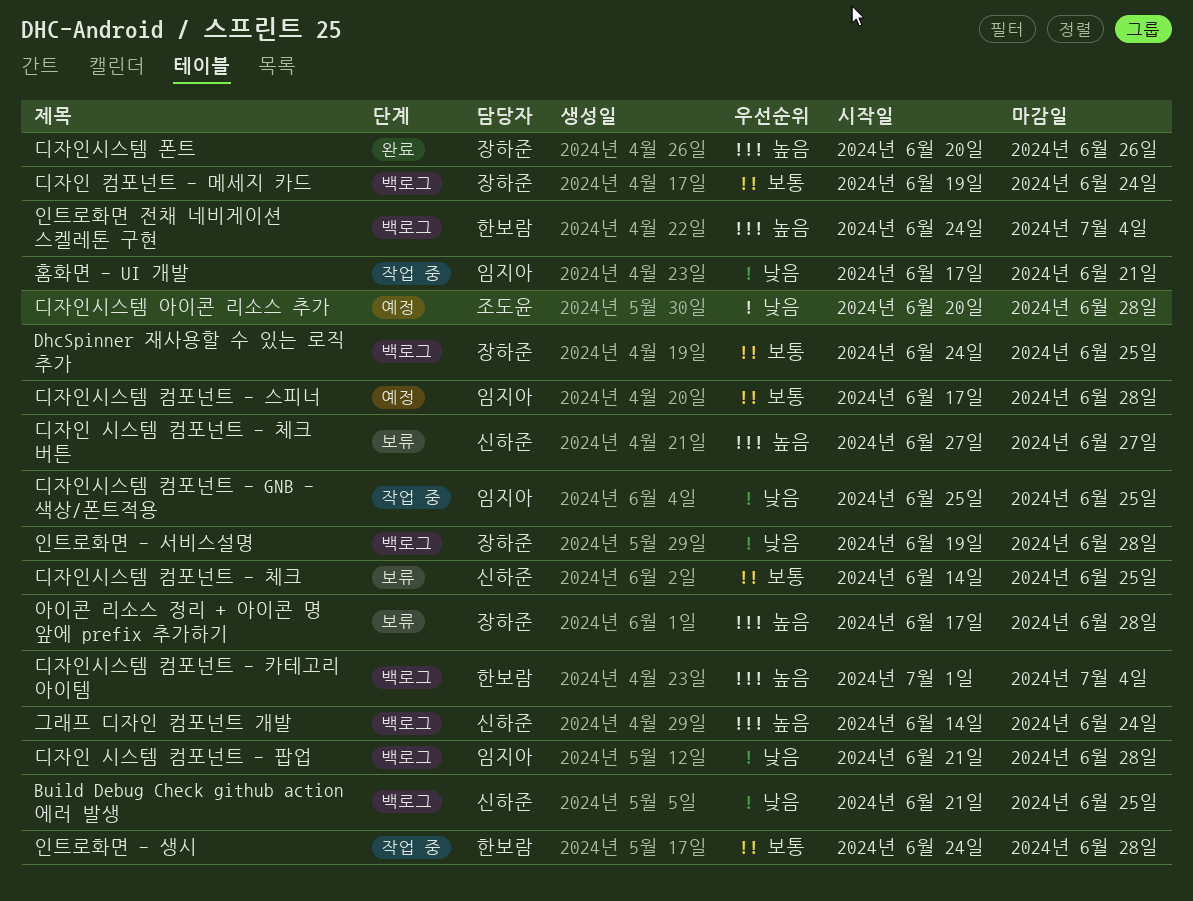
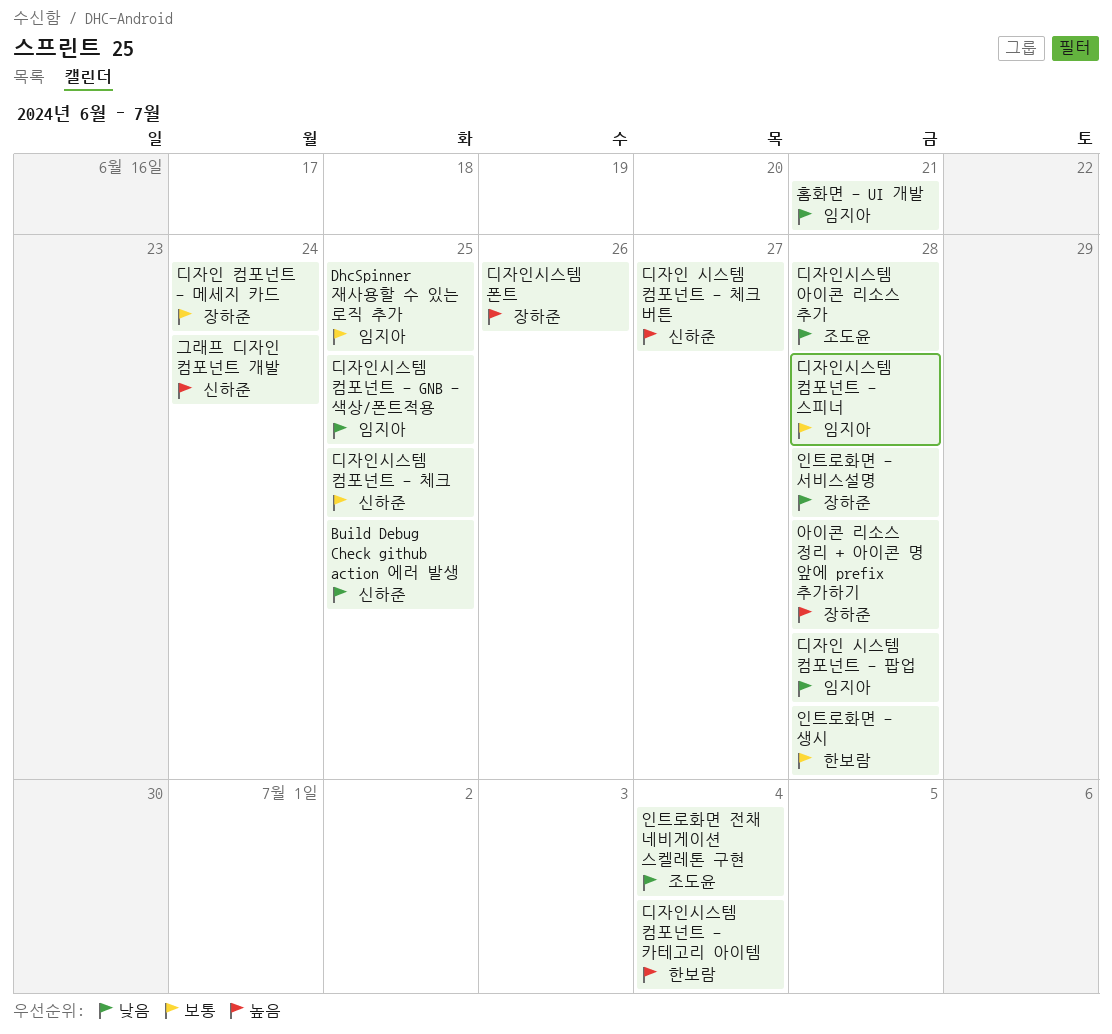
DhcSpinner 재사용할 수 있는 로직 추가, owner: 장하준 -> 임지아
인트로화면 전채 네비게이션 스켈레톤 구현, owner: 한보람 -> 조도윤
인트로화면 전채 네비게이션 스켈레톤 구현, priority: 높음 -> 낮음

